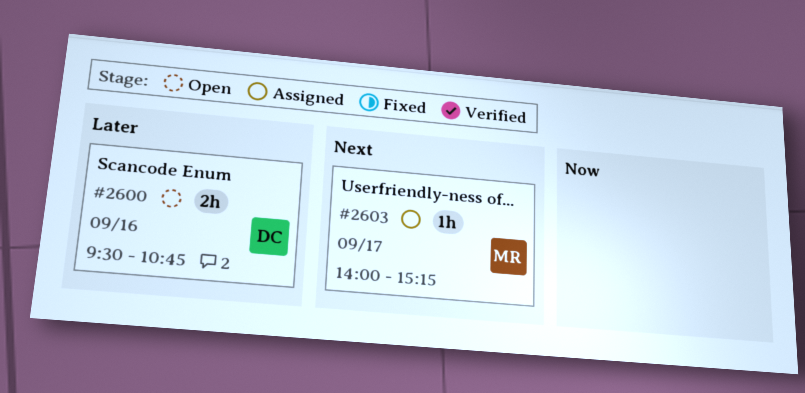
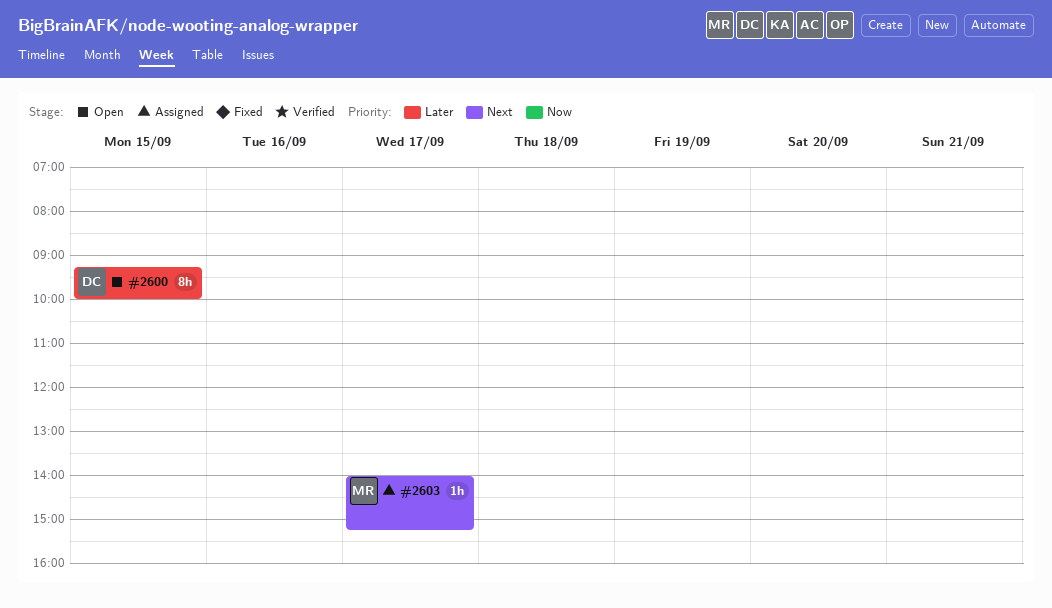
#2600, estimate: 2h -> 8h
#2600, day: Sep 16 -> Sep 15
#2600, begins: 09:30 -> 09:15
#2600, ends: 10:45 -> 10:00

